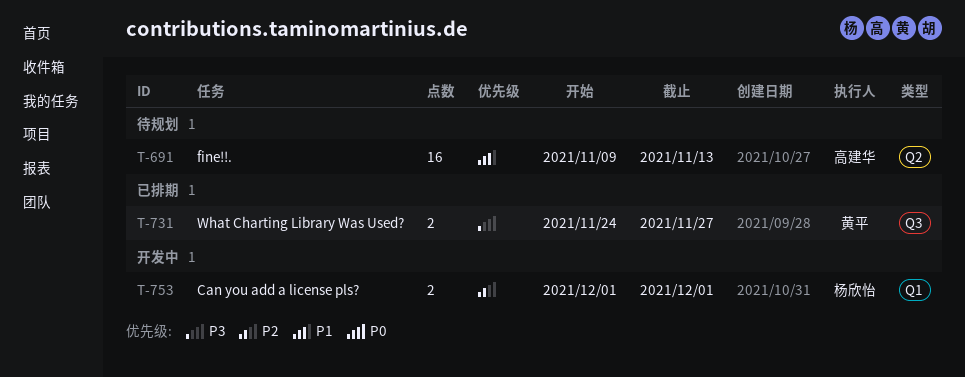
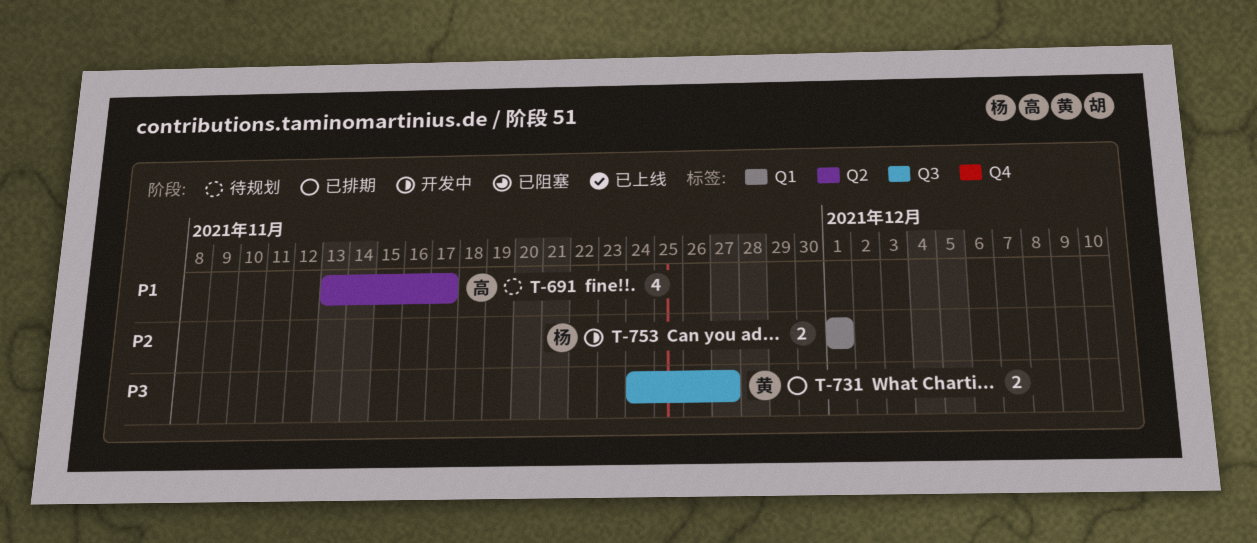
T-691, estimate: 16 -> 4
T-691, start: Nov 9 -> Nov 13
T-691, due: Nov 13 -> Nov 17

